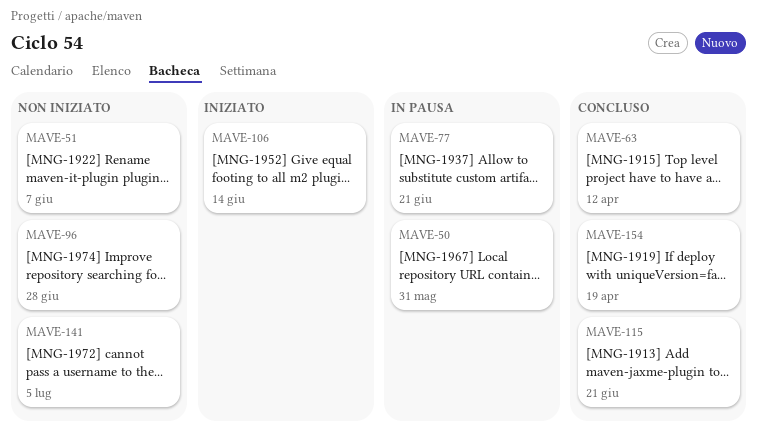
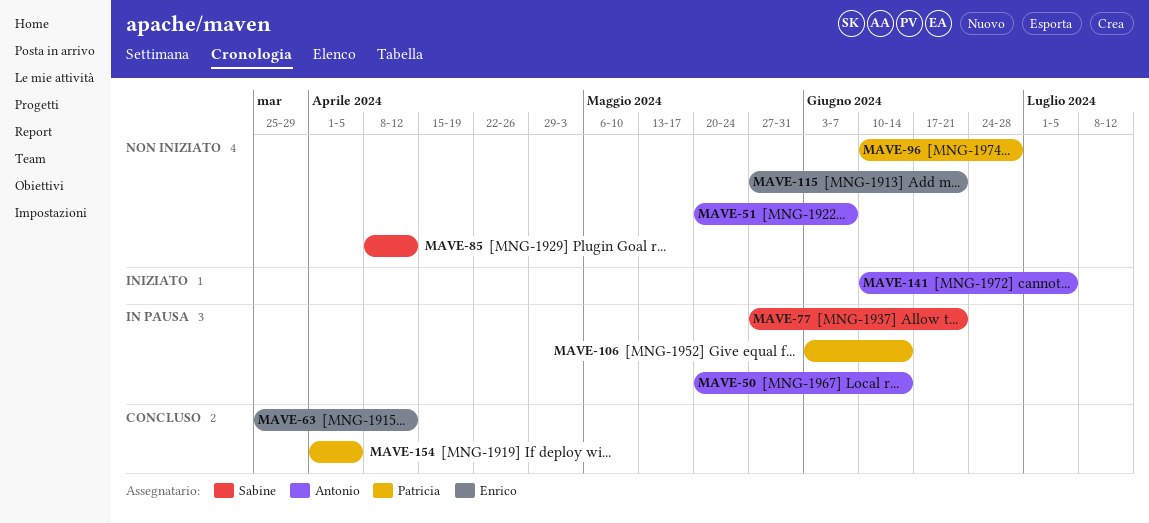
MAVE-50, due: May 31 -> Jun 14
MAVE-85: none -> present
MAVE-106, status: Iniziato -> In pausa
MAVE-115, status: Concluso -> Non iniziato
MAVE-141, status: Non iniziato -> Iniziato
MAVE-154, due: Apr 19 -> Apr 5

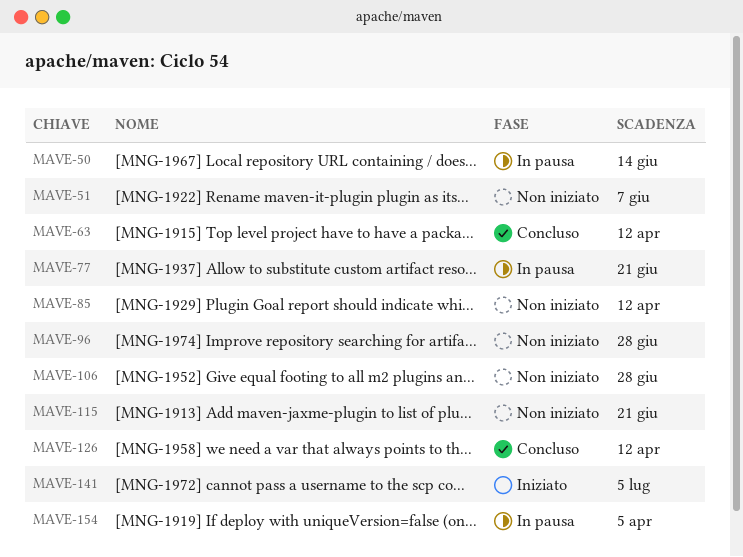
MAVE-106, status: In pausa -> Non iniziato
MAVE-106, due: Jun 14 -> Jun 28
MAVE-126: none -> present
MAVE-154, status: Concluso -> In pausa

